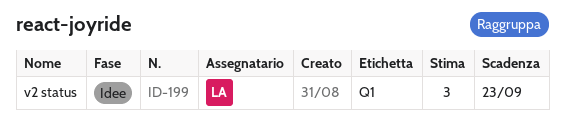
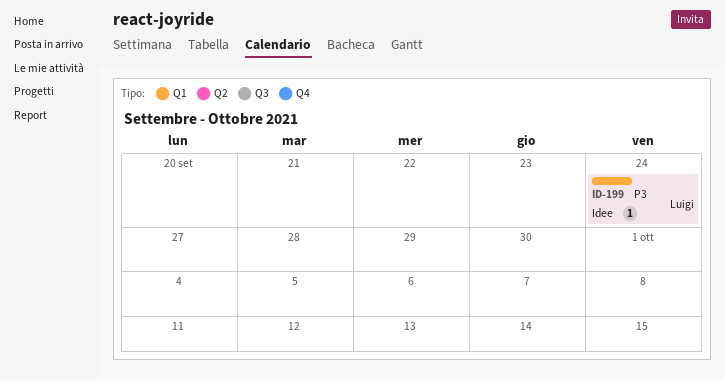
ID-199, estimate: 3 -> 1
ID-199, due: Sep 23 -> Sep 24

